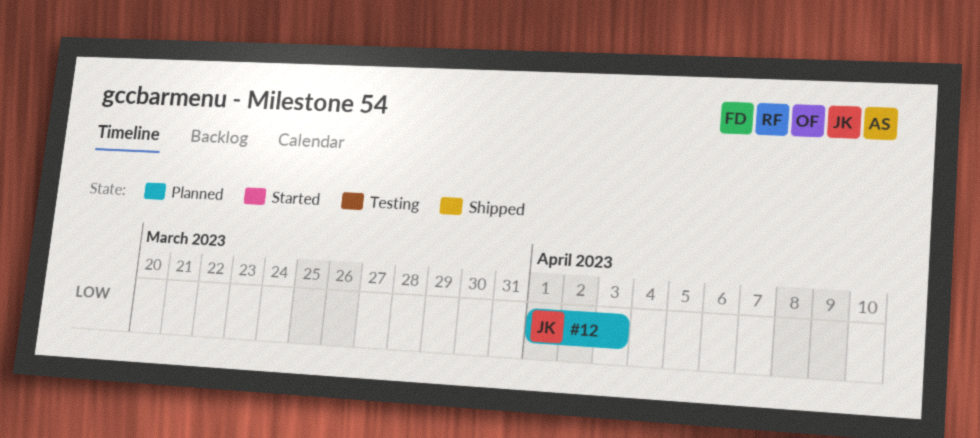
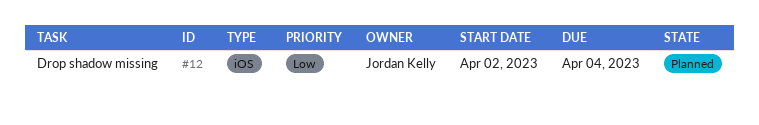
#12, start: Apr 1 -> Apr 2
#12, due: Apr 3 -> Apr 4

